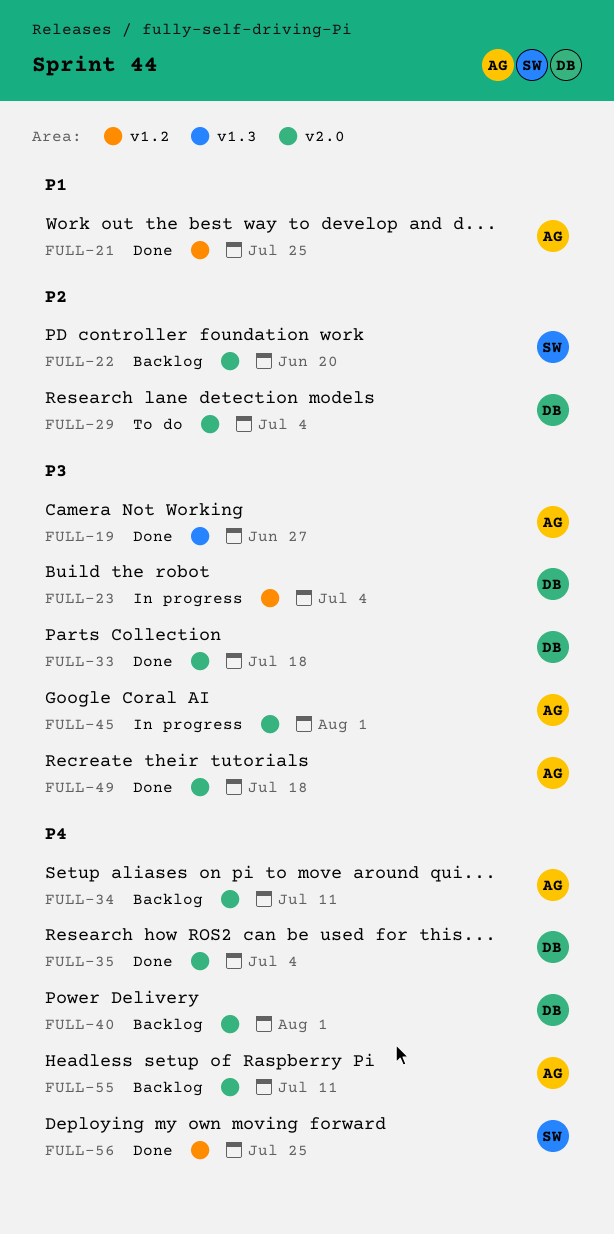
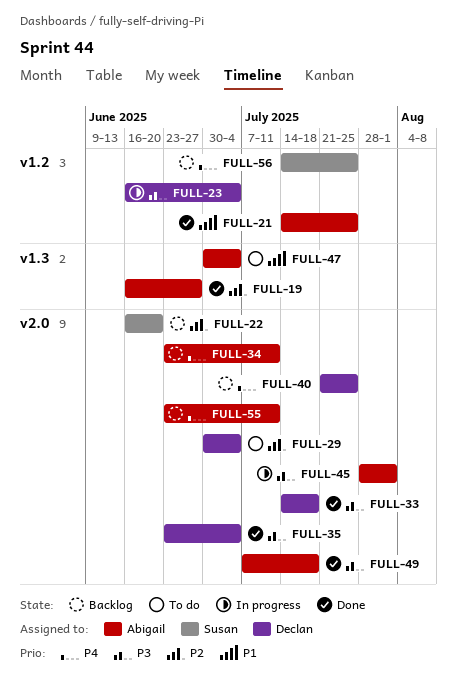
FULL-19, priority: P3 -> P2
FULL-35, priority: P4 -> P3
FULL-40, due: Aug 1 -> Jul 25
FULL-47: none -> present
FULL-56, status: Done -> Backlog

